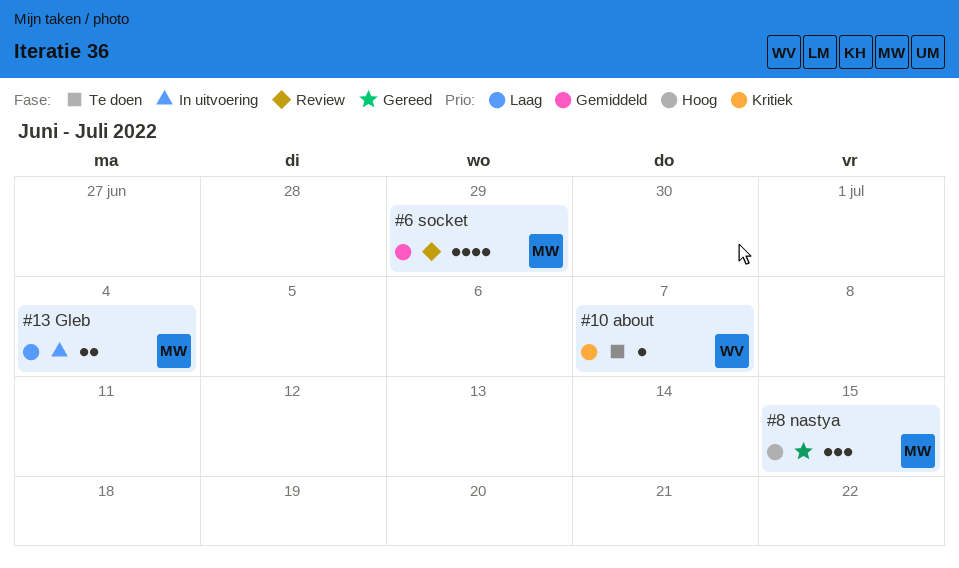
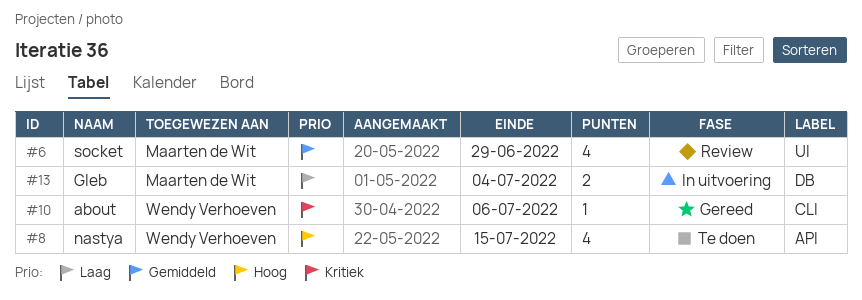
#8, status: Gereed -> Te doen
#8, owner: Maarten de Wit -> Wendy Verhoeven
#8, estimate: 3 -> 4
#10, status: Te doen -> Gereed
#10, due: Jul 7 -> Jul 6

